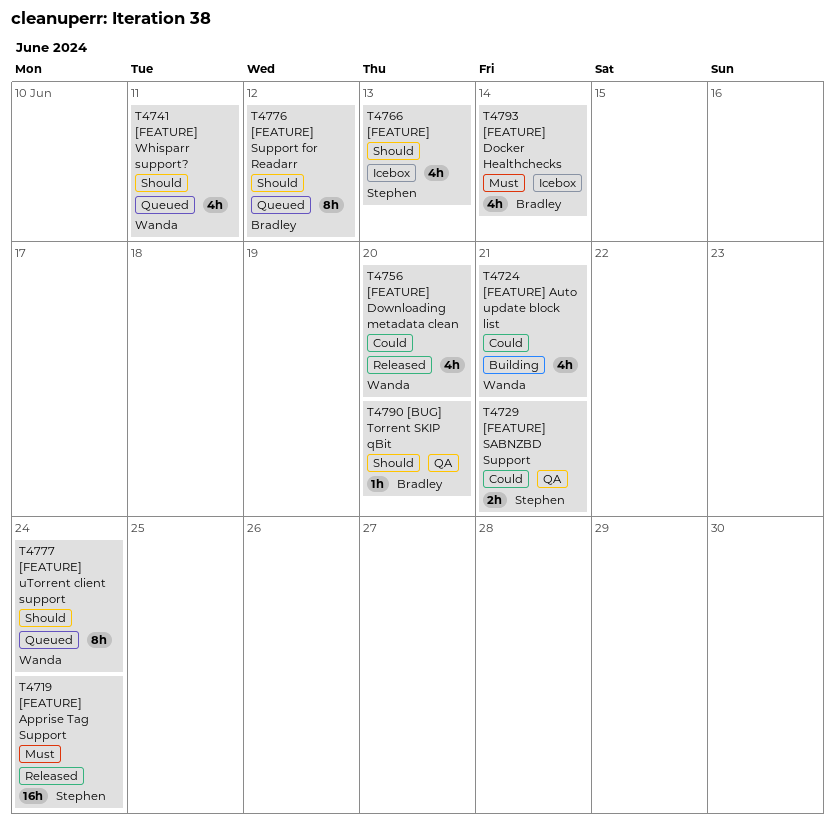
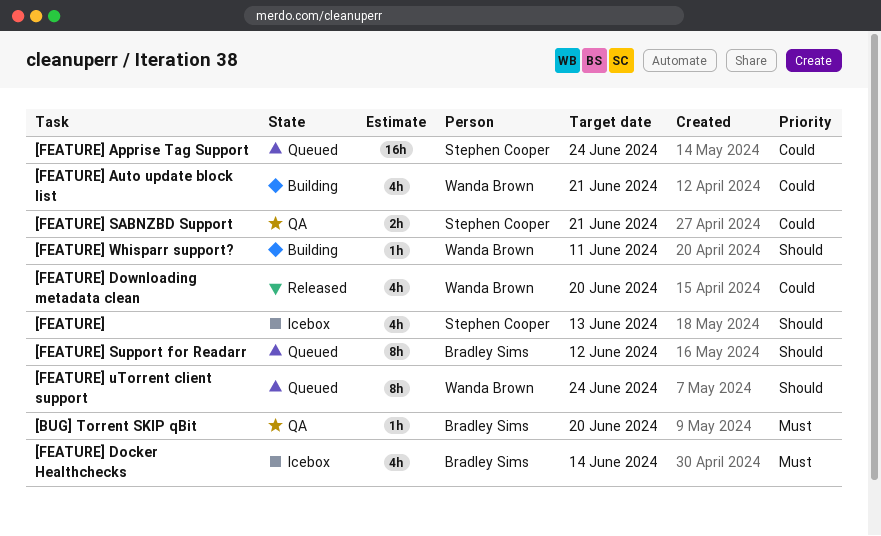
[BUG] Torrent SKIP qBit, priority: Should -> Must
[FEATURE] Apprise Tag Support, status: Released -> Queued
[FEATURE] Apprise Tag Support, priority: Must -> Could
[FEATURE] Whisparr support?, status: Queued -> Building
[FEATURE] Whisparr support?, estimate: 4h -> 1h

